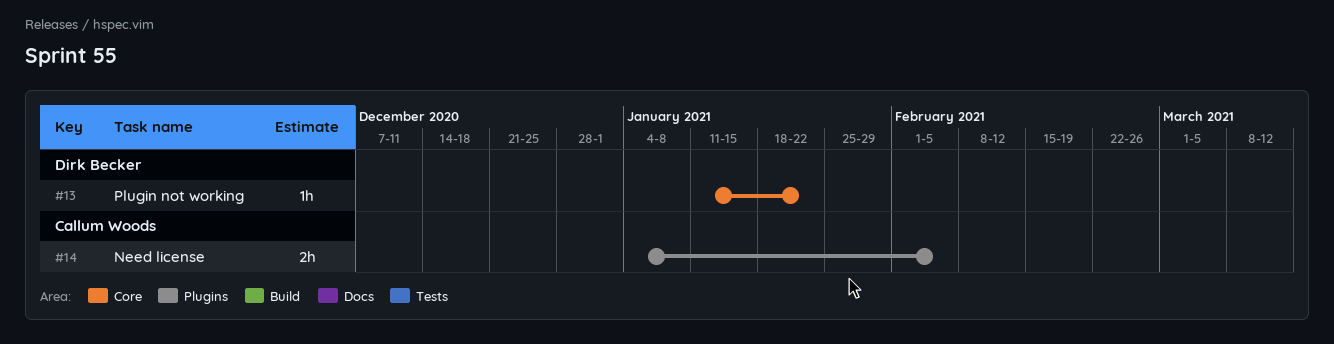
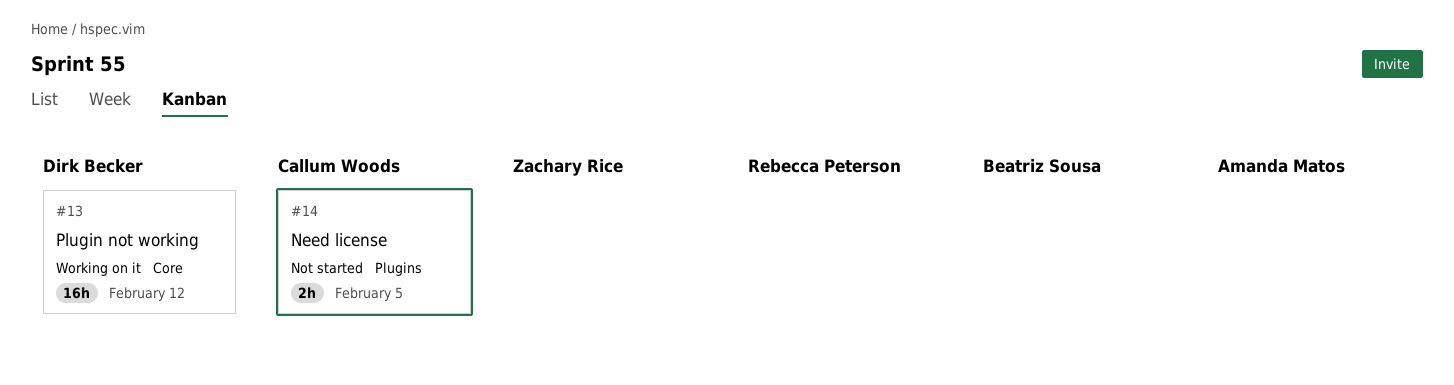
#13, estimate: 1h -> 16h
#13, due: Jan 22 -> Feb 12

